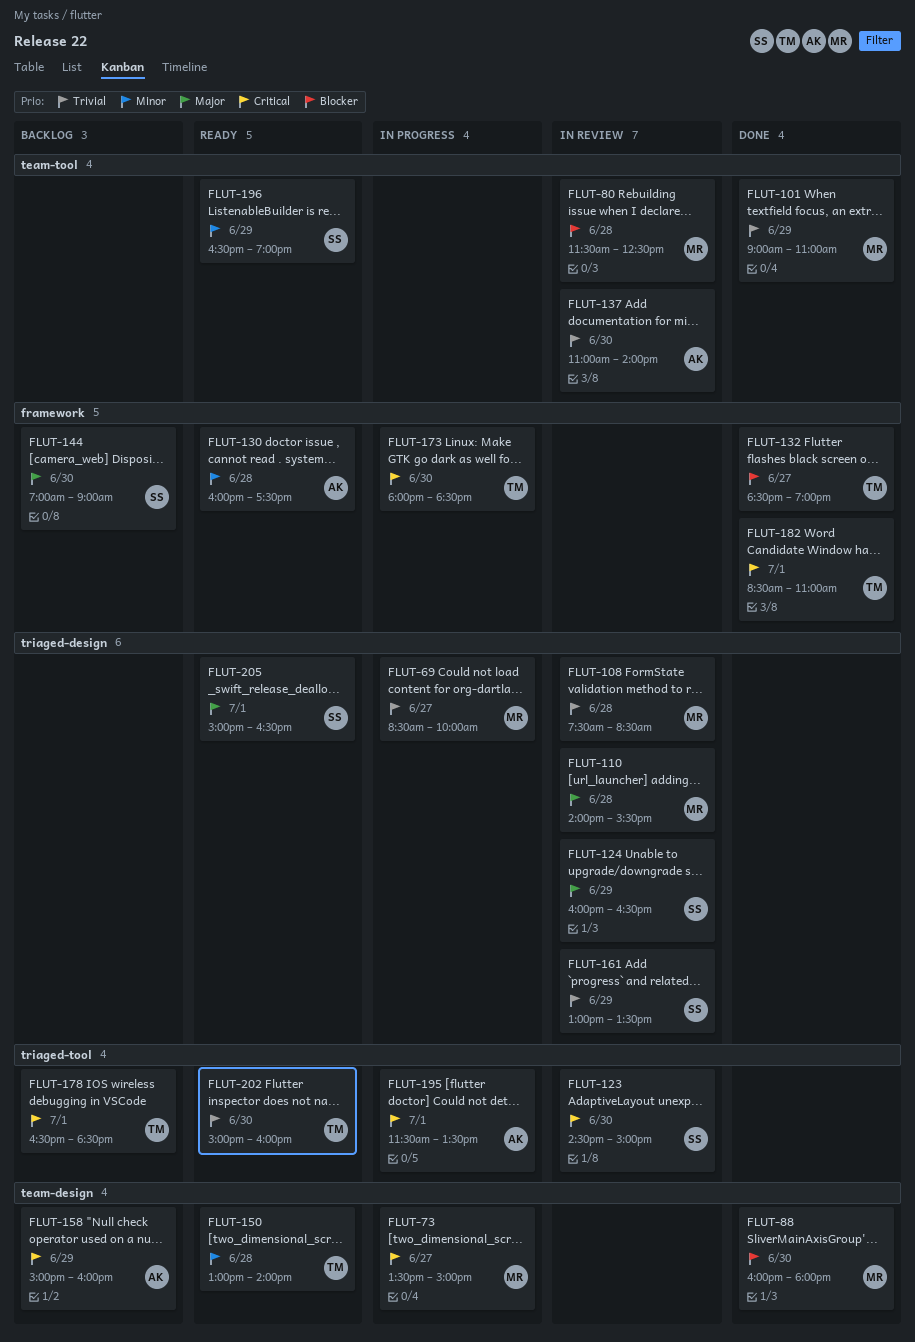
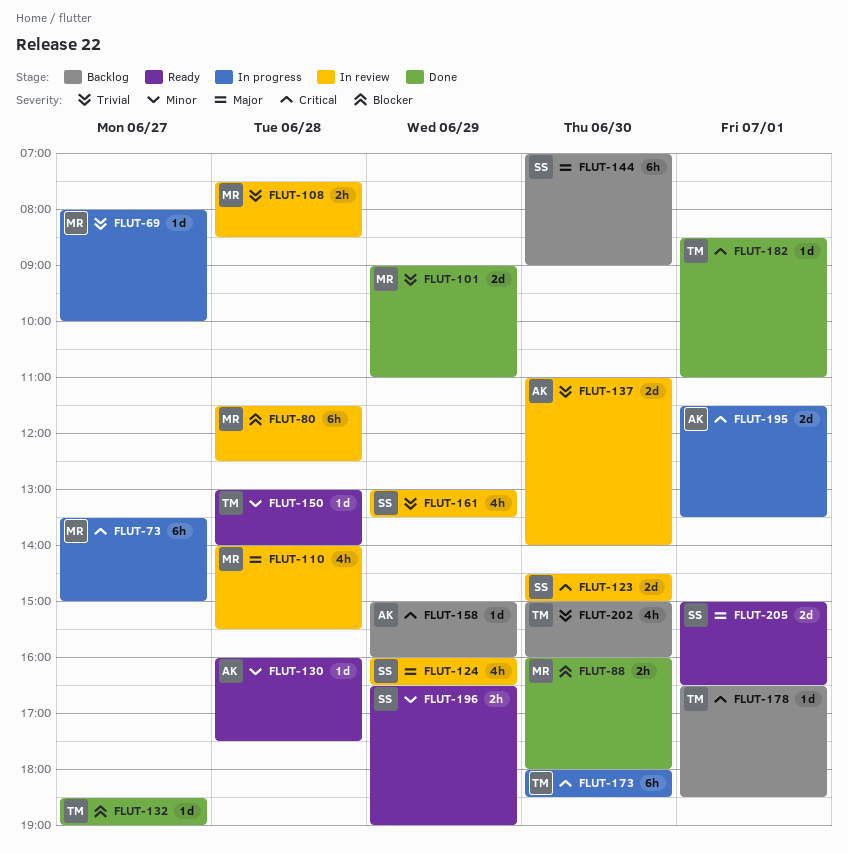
FLUT-69, begins: 08:30 -> 08:00
FLUT-202, status: Ready -> Backlog

